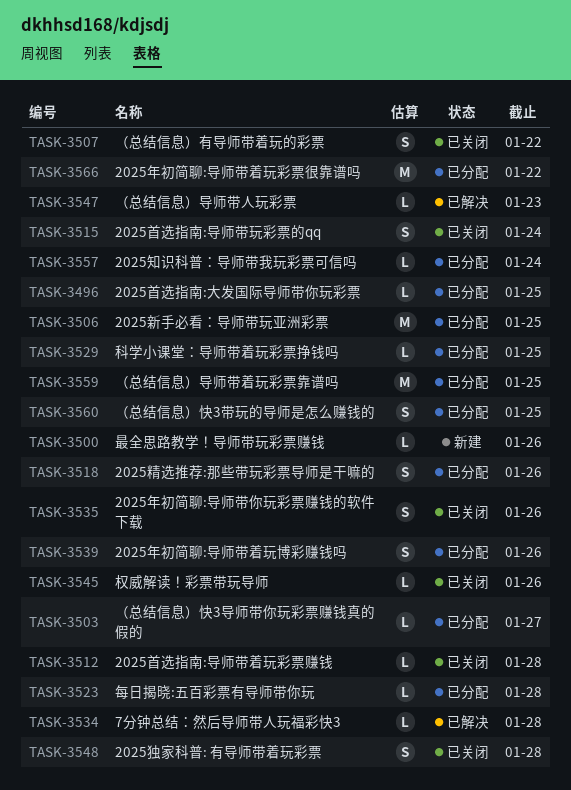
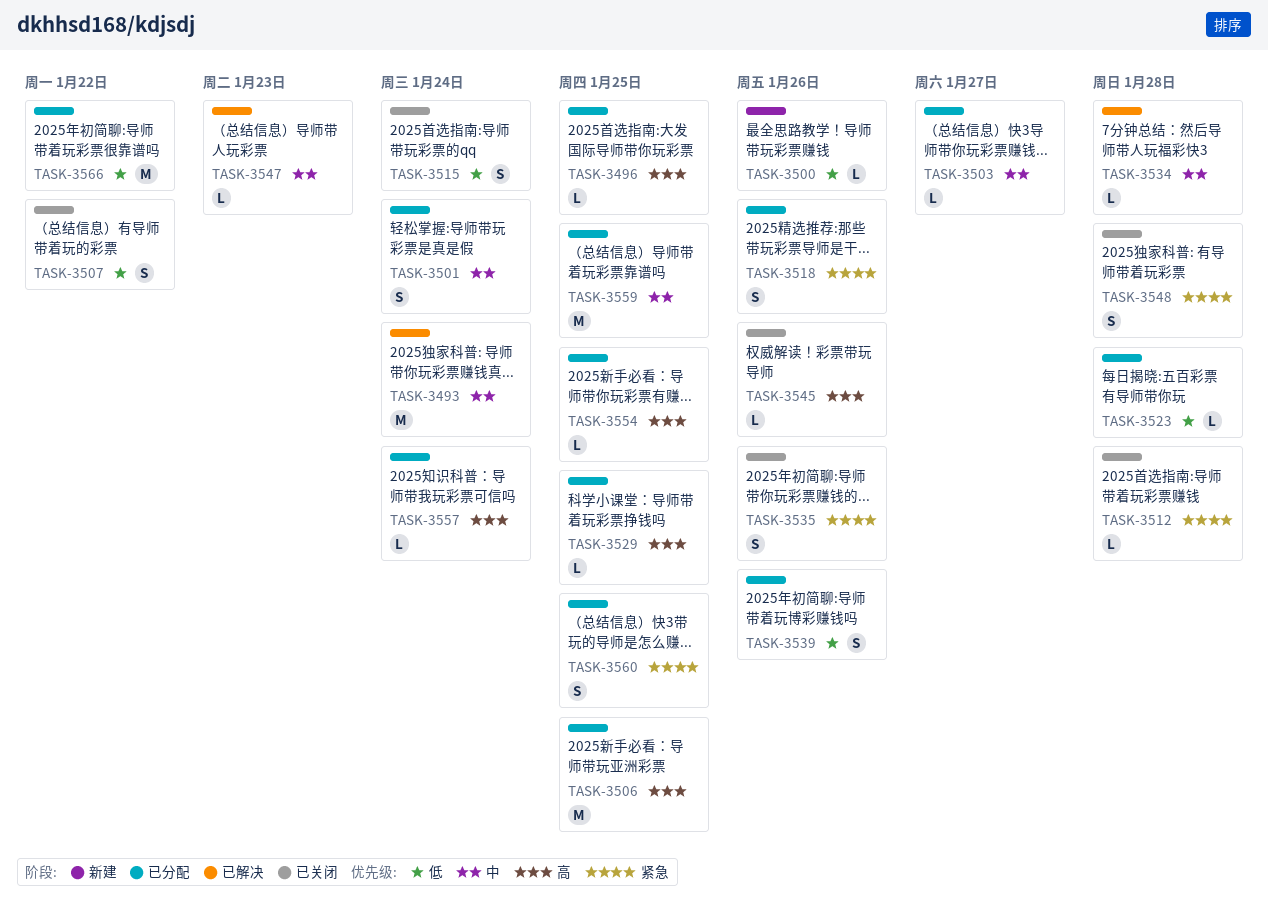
TASK-3493: none -> present
TASK-3501: none -> present
TASK-3554: none -> present

